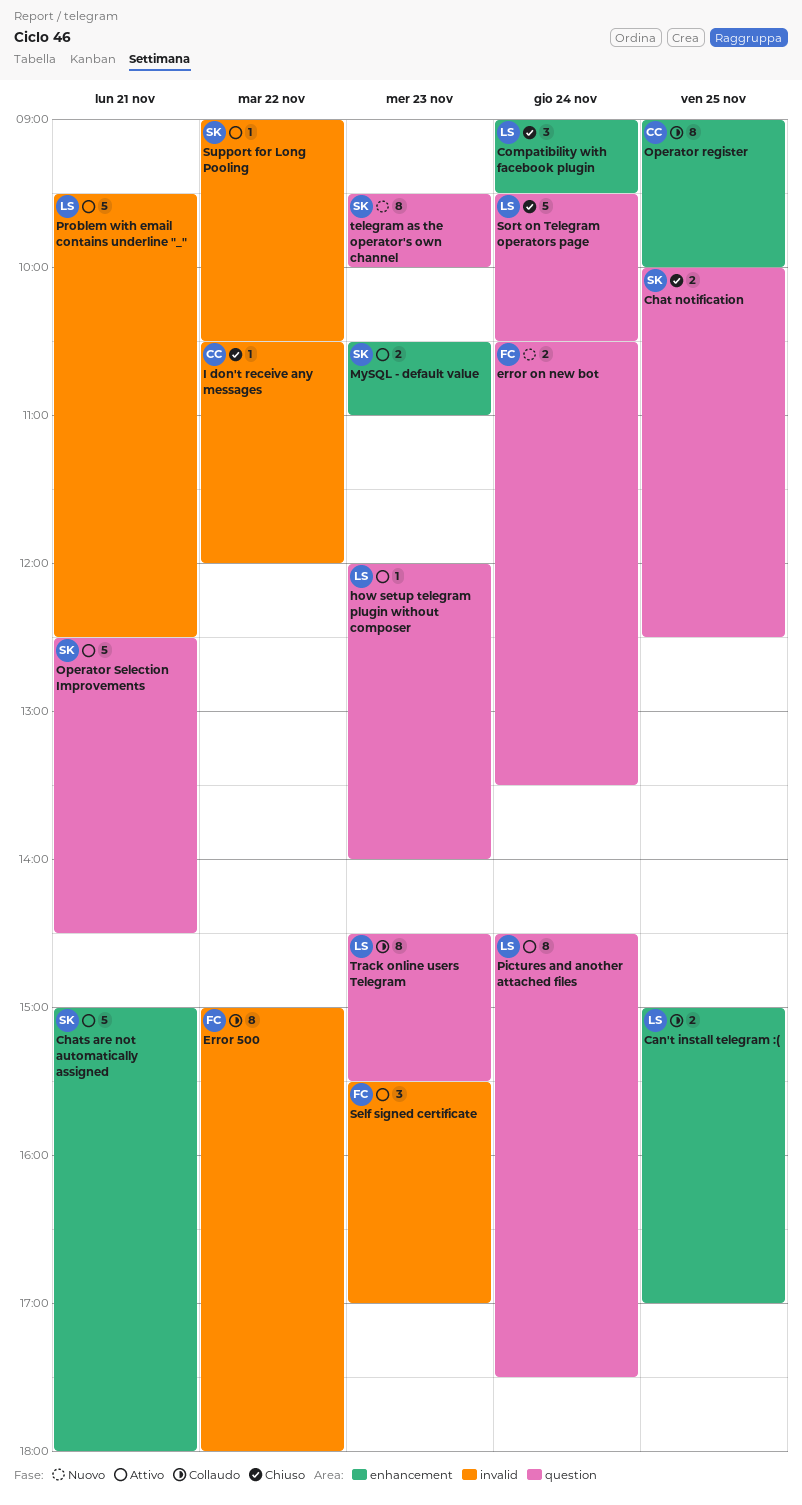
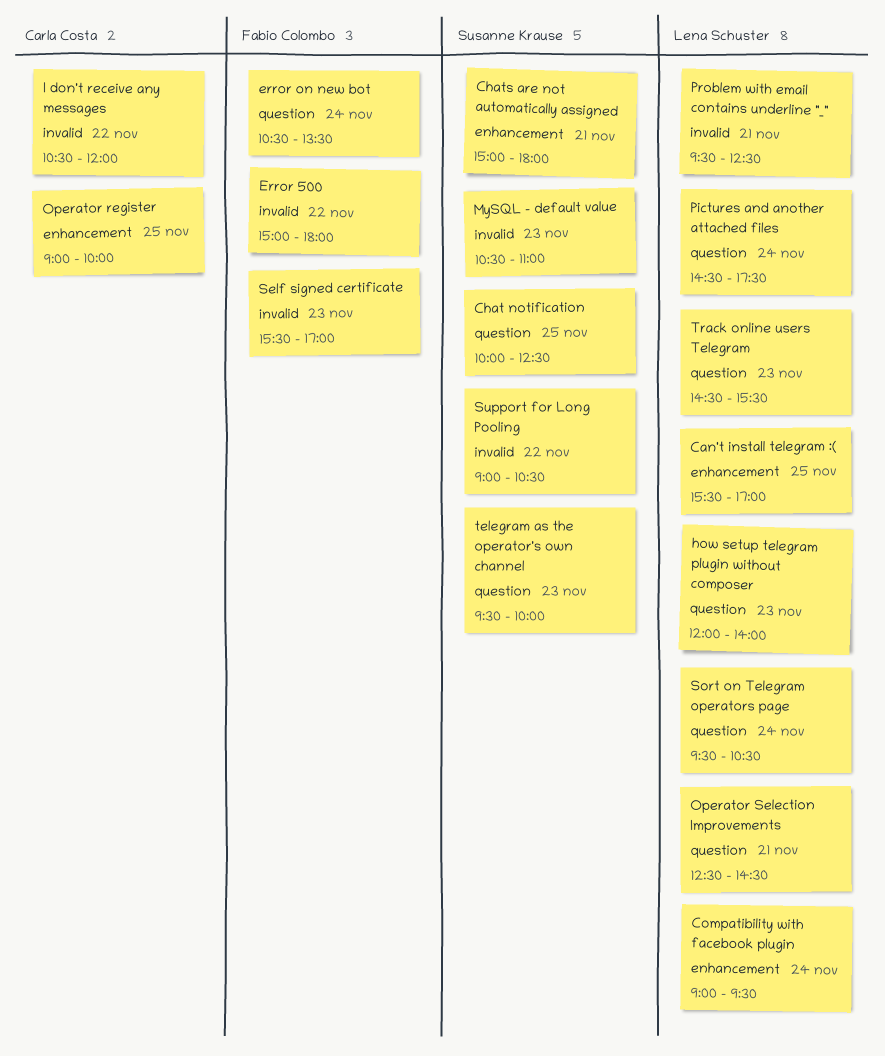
Can't install telegram :(, begins: 15:00 -> 15:30
MySQL - default value, label: enhancement -> invalid
Operator Selection Improvements, owner: Susanne Krause -> Lena Schuster

